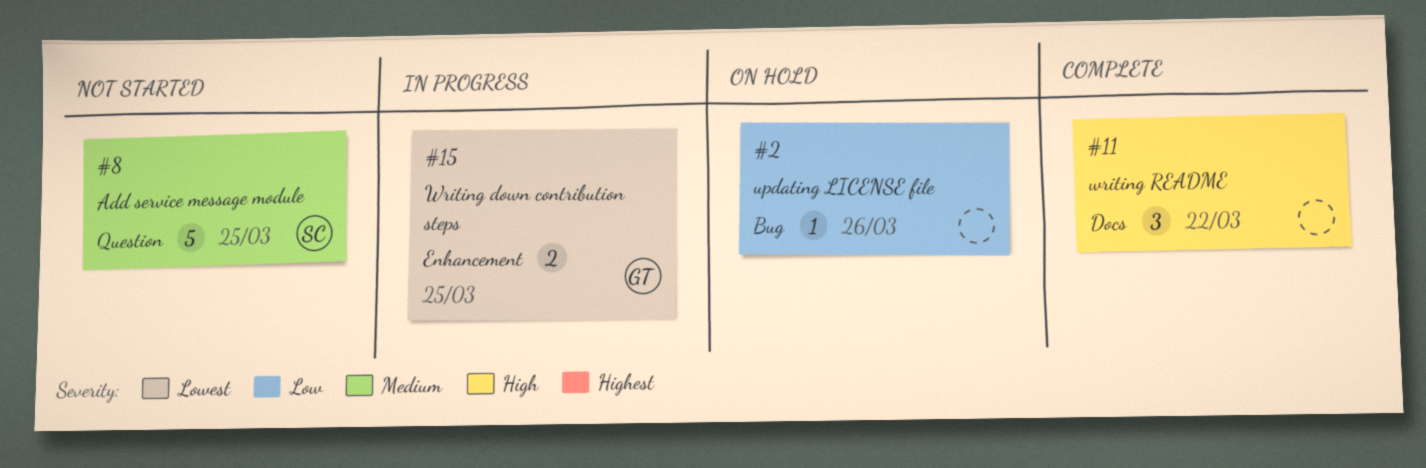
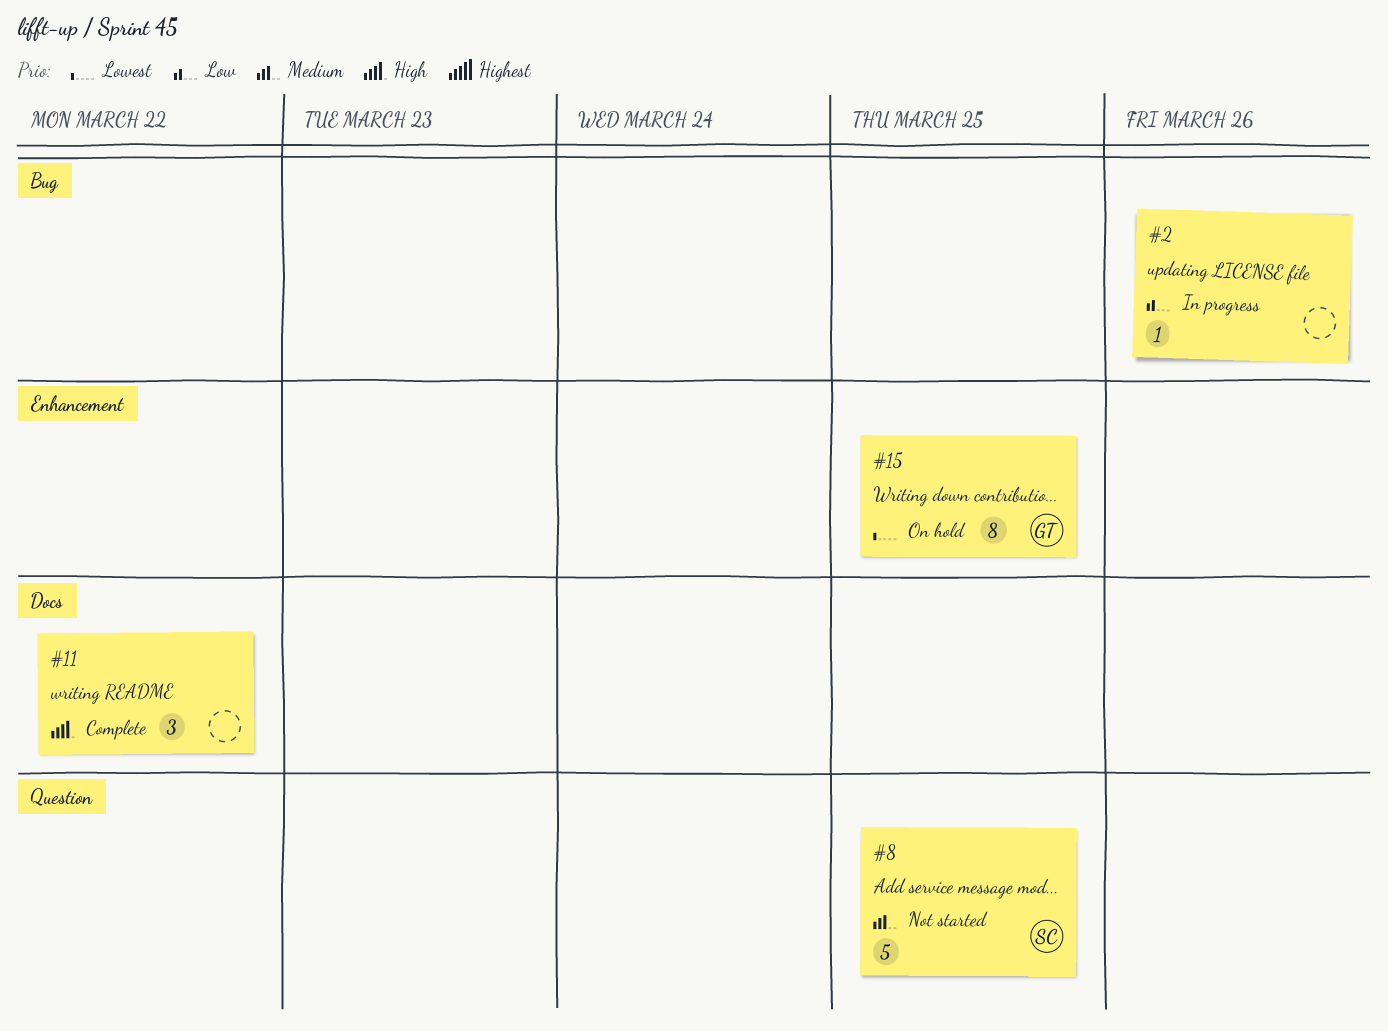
#2, status: On hold -> In progress
#15, status: In progress -> On hold
#15, estimate: 2 -> 8

